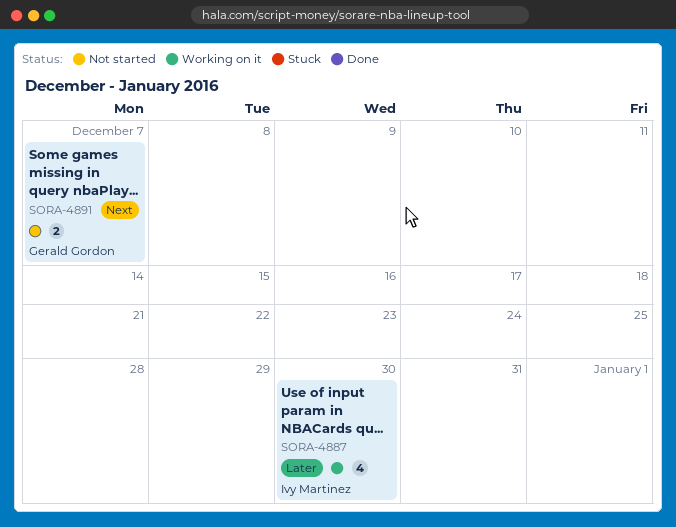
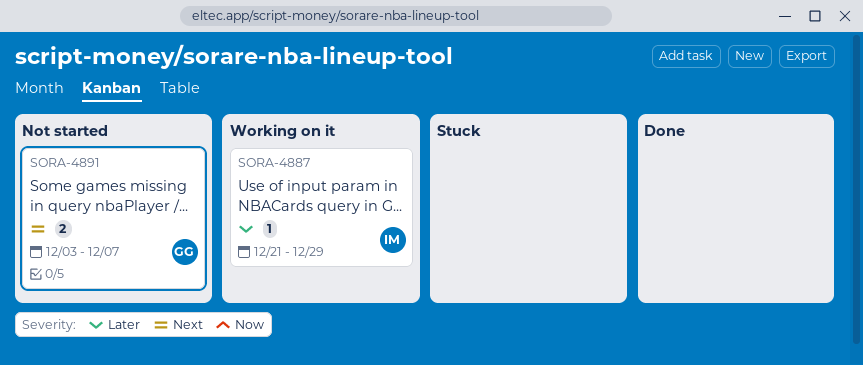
SORA-4887, estimate: 4 -> 1
SORA-4887, due: Dec 30 -> Dec 29

